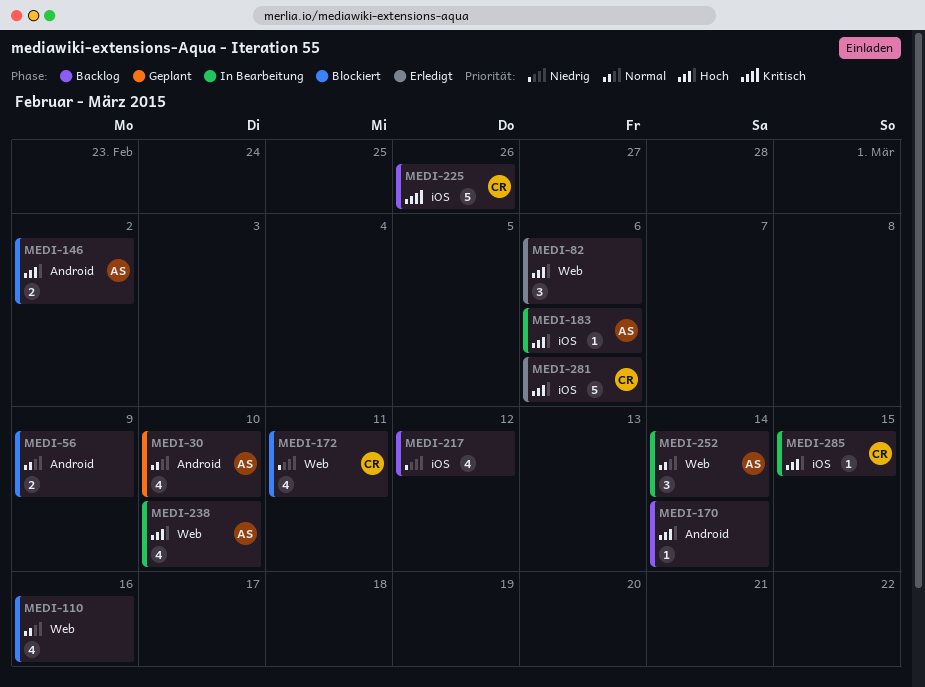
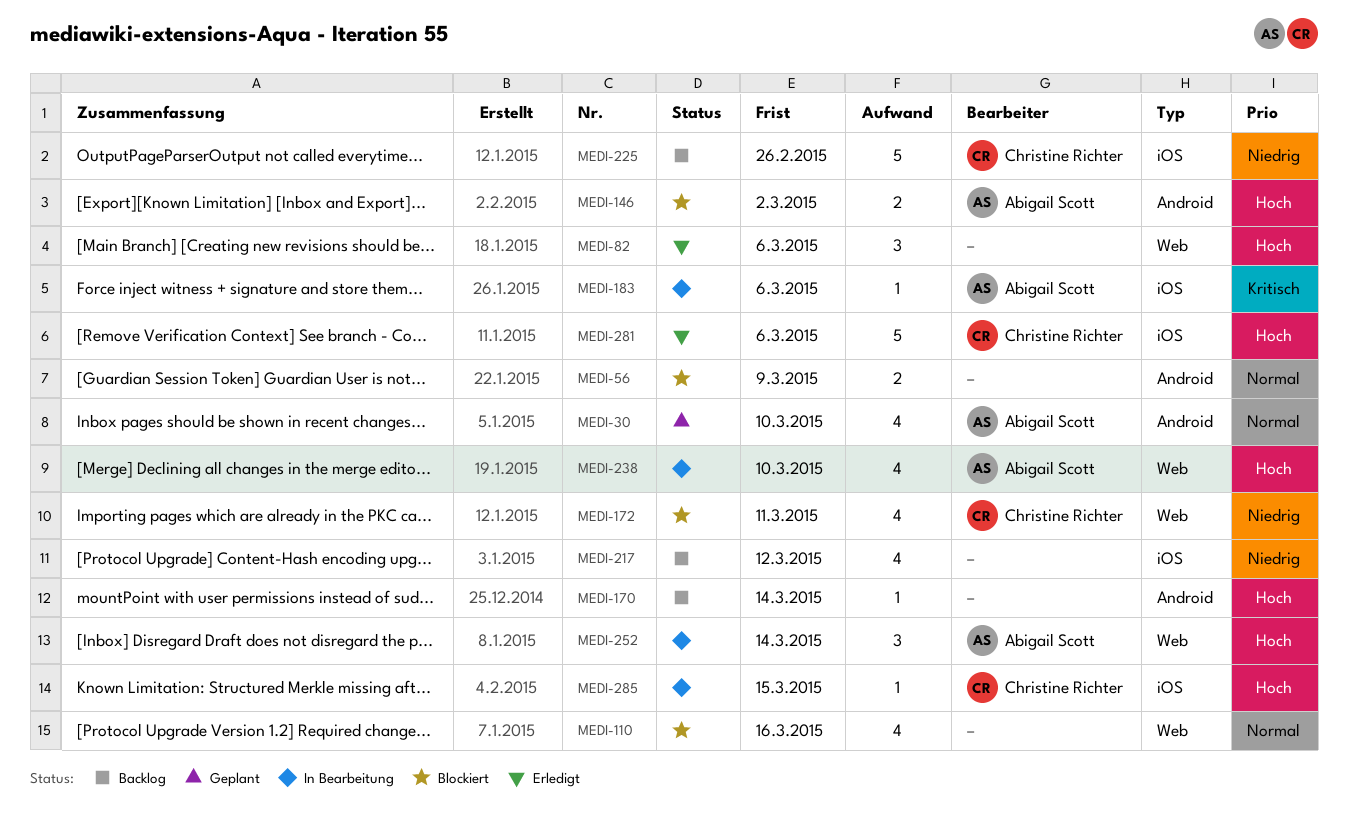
MEDI-183, priority: Hoch -> Kritisch
MEDI-225, priority: Kritisch -> Niedrig
MEDI-252, priority: Normal -> Hoch

